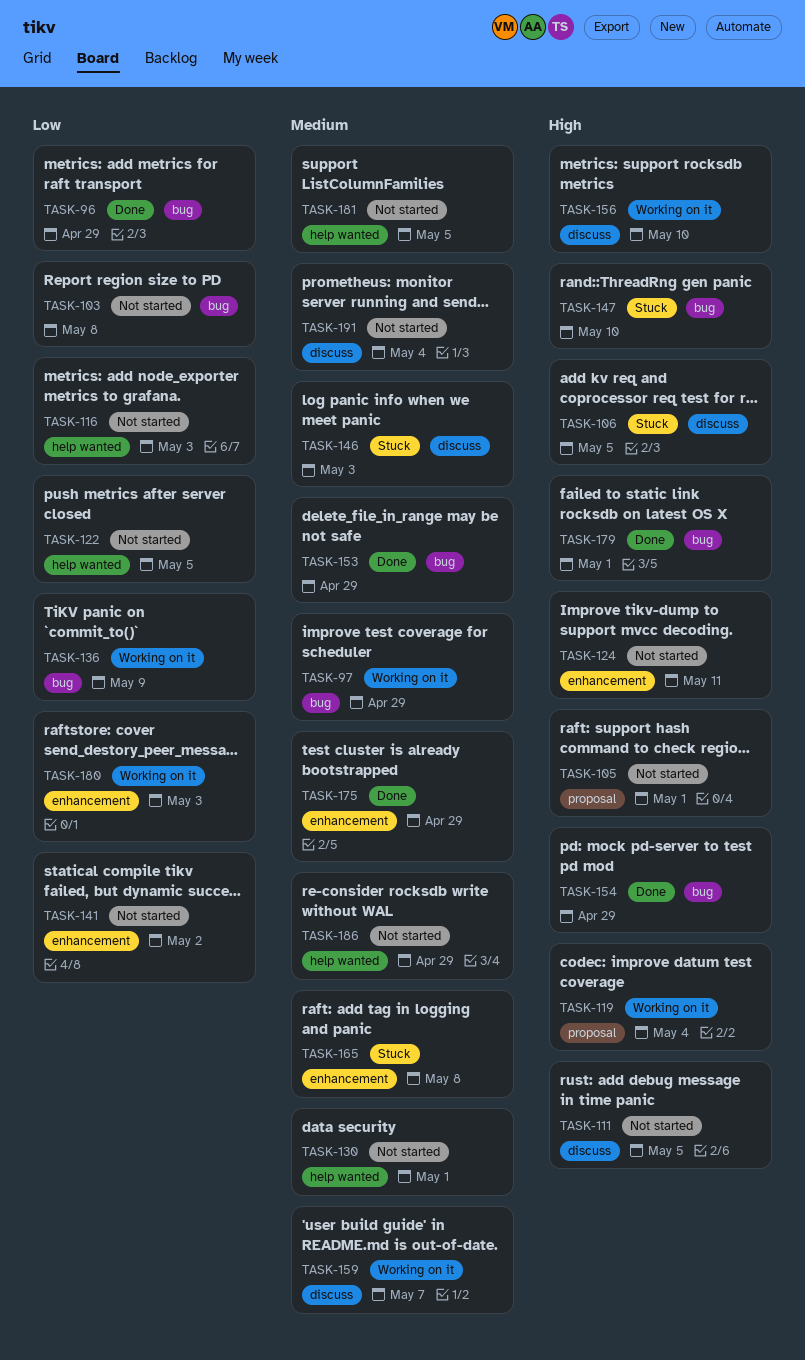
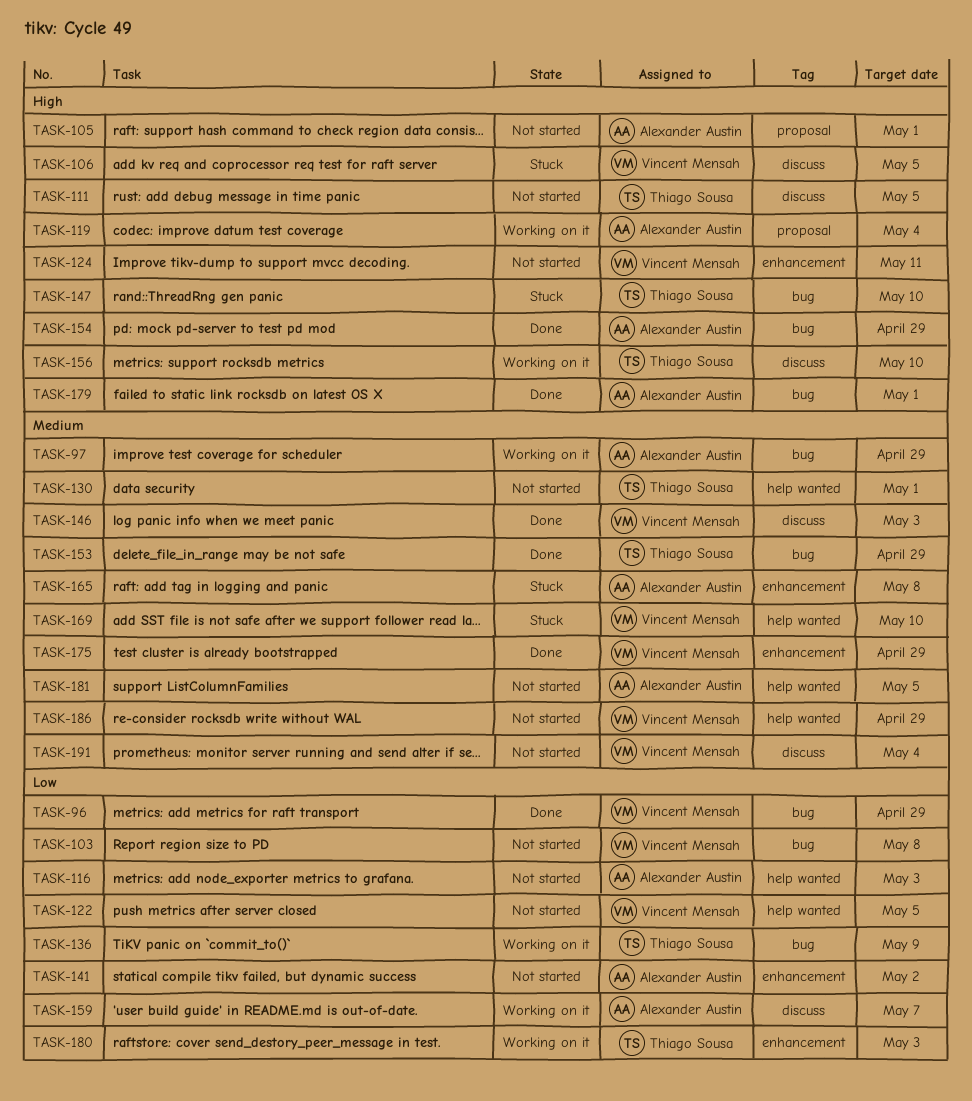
TASK-146, status: Stuck -> Done
TASK-159, priority: Medium -> Low
TASK-169: none -> present

